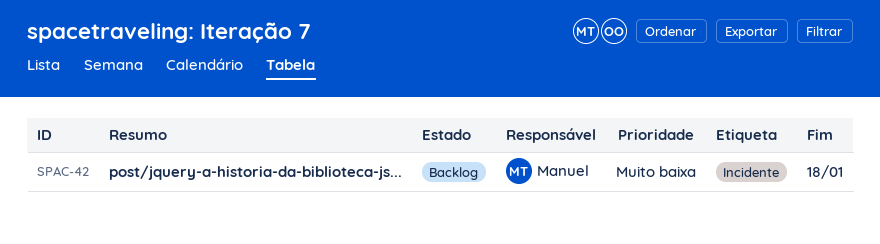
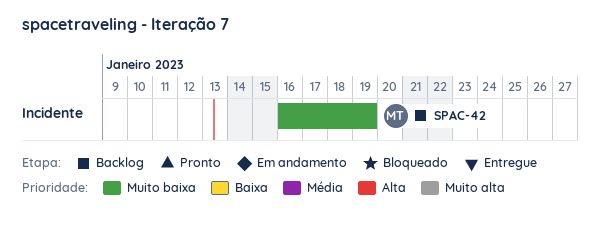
SPAC-42, due: Jan 18 -> Jan 19

